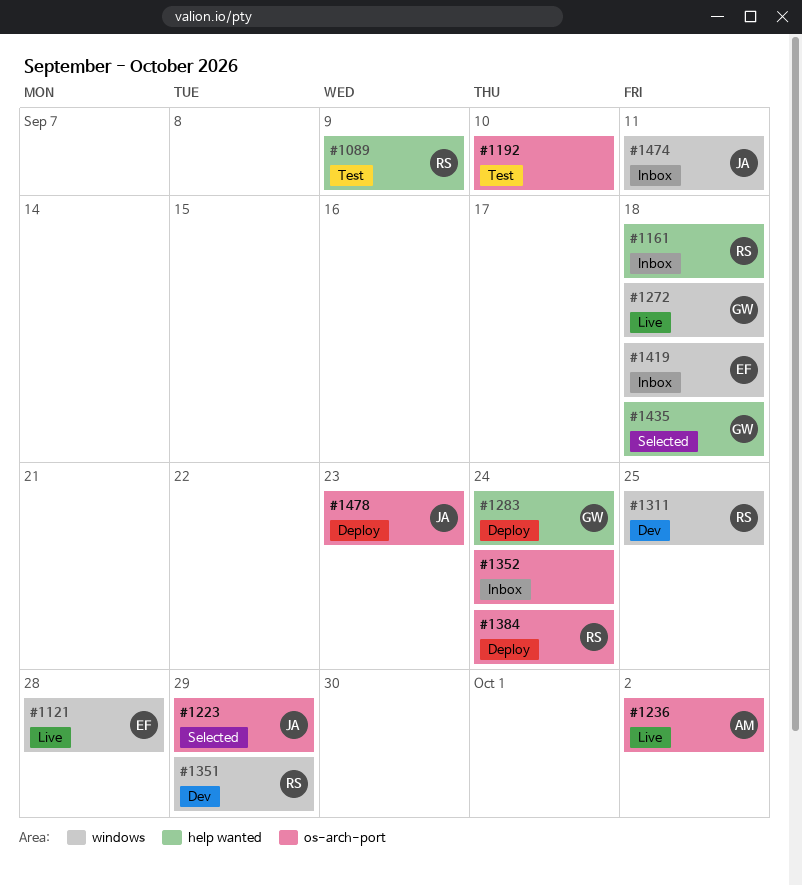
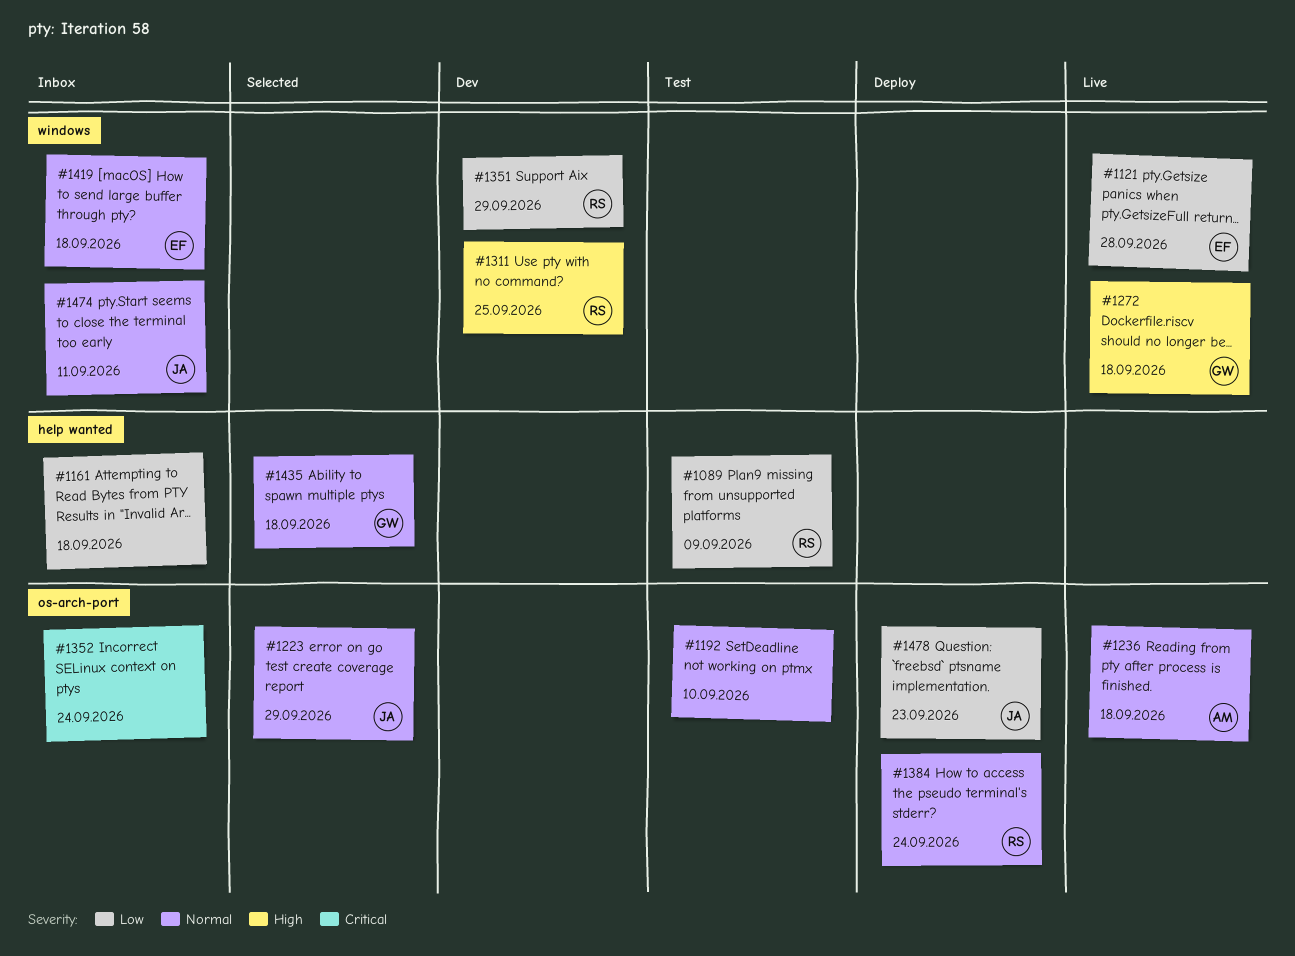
#1161, owner: RS -> none
#1236, due: Oct 2 -> Sep 18
#1283: present -> none

